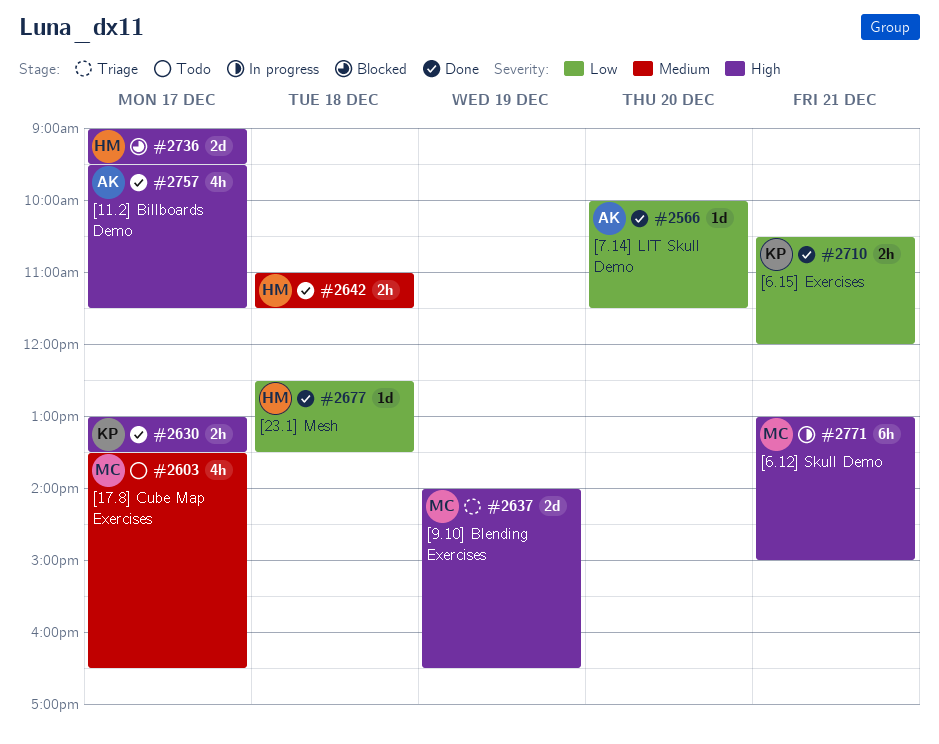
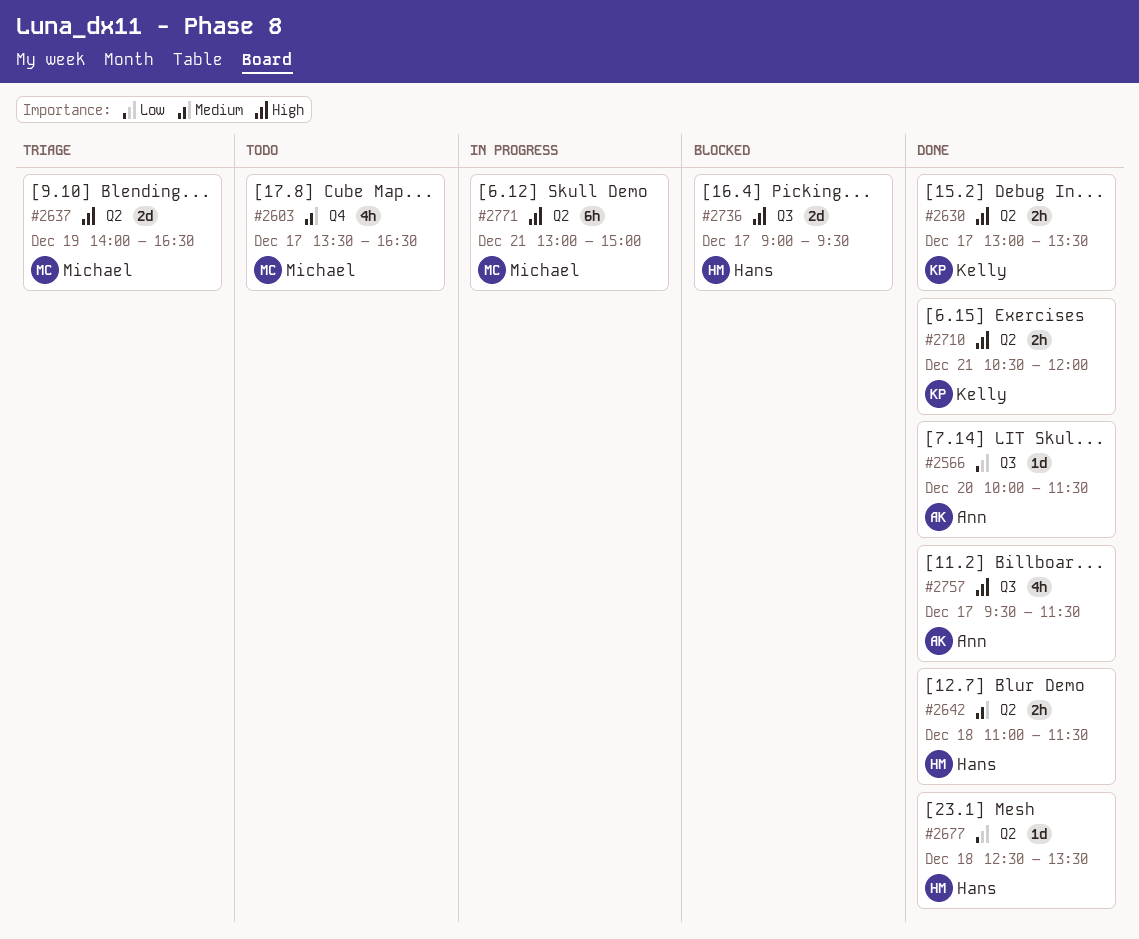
#2710, priority: Low -> High

